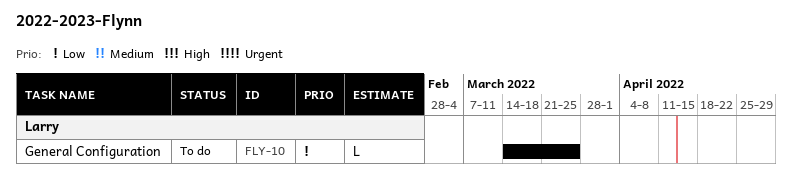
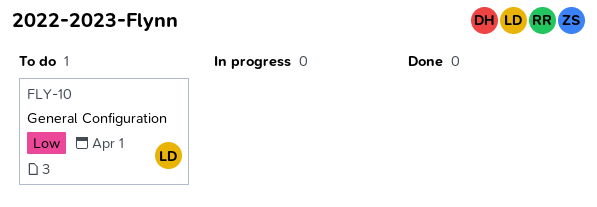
FLY-10, due: Mar 25 -> Apr 1

